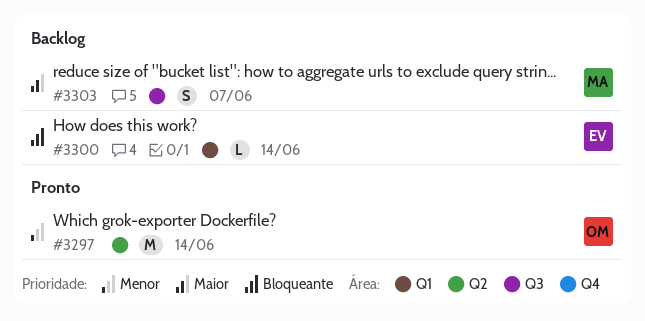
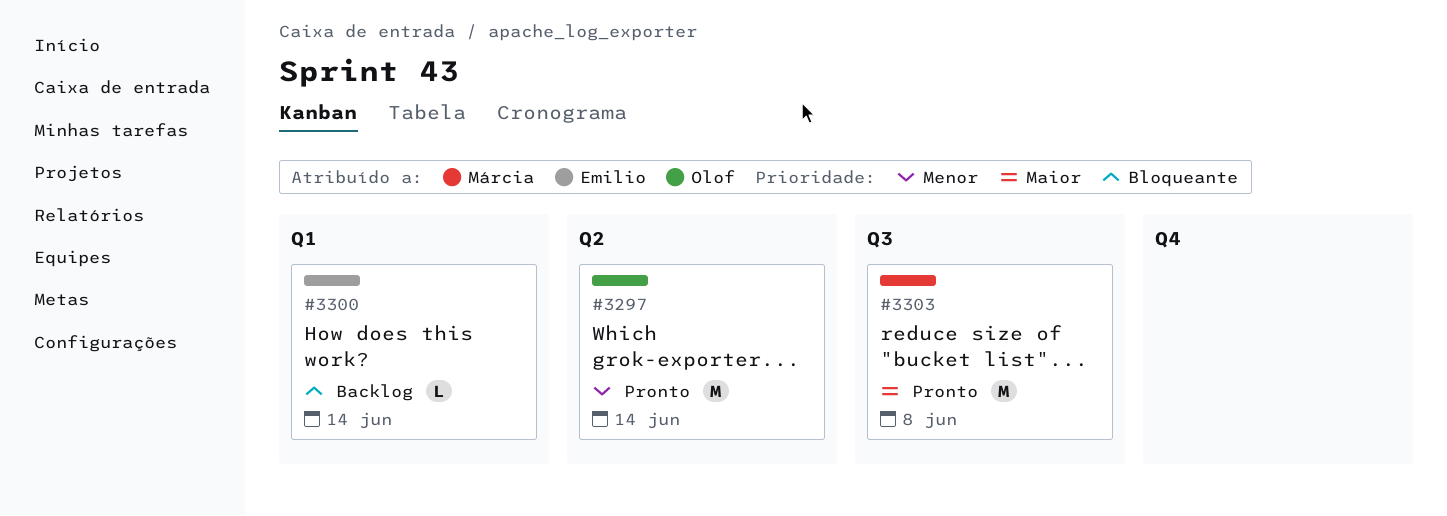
#3303, status: Backlog -> Pronto
#3303, estimate: S -> M
#3303, due: Jun 7 -> Jun 8

